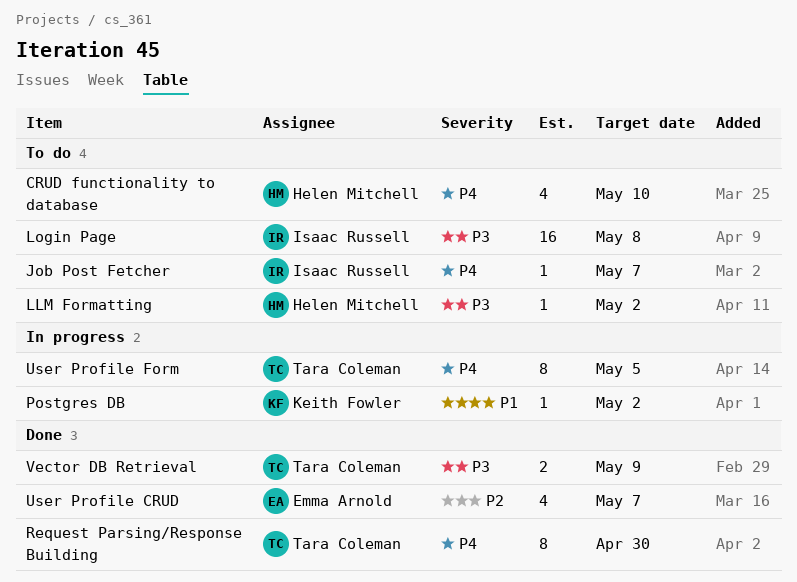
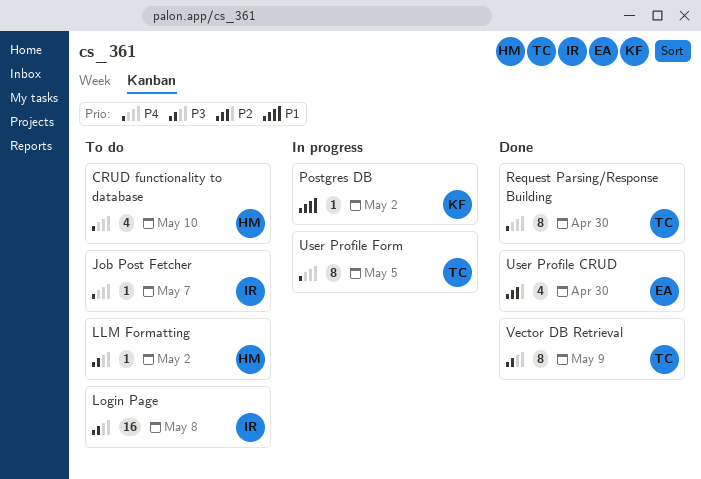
User Profile CRUD, due: May 7 -> Apr 30
Vector DB Retrieval, estimate: 2 -> 8

